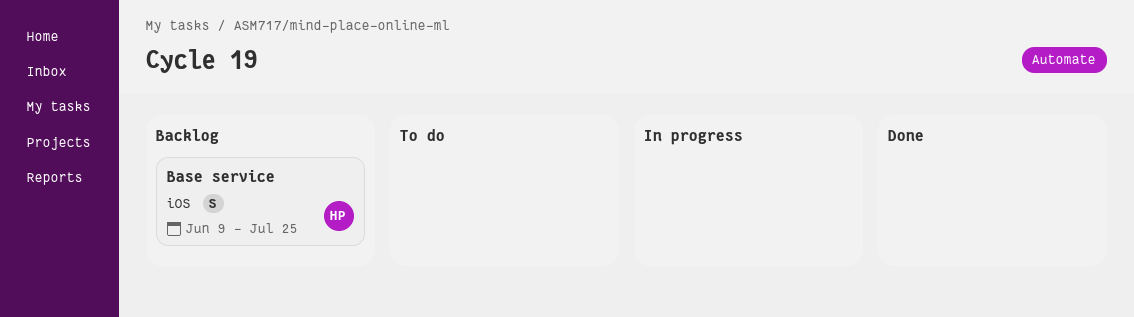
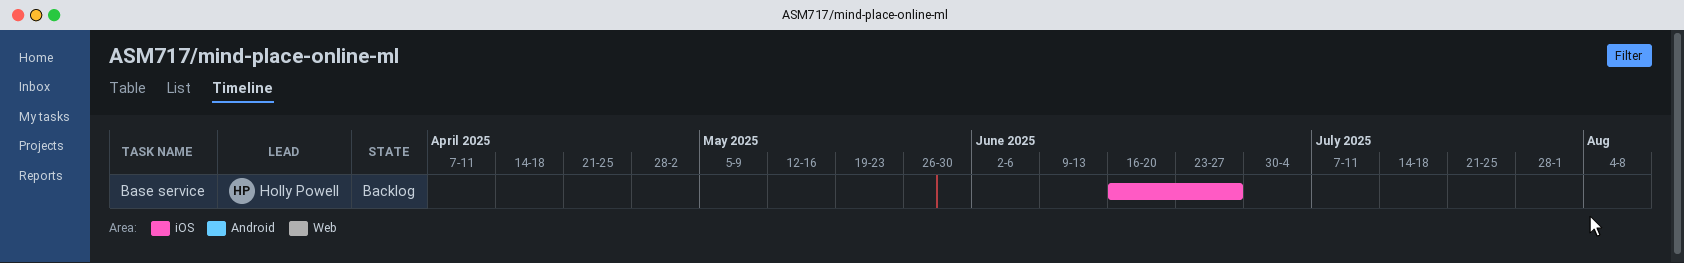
Base service, start: Jun 9 -> Jun 16
Base service, due: Jul 25 -> Jun 27

